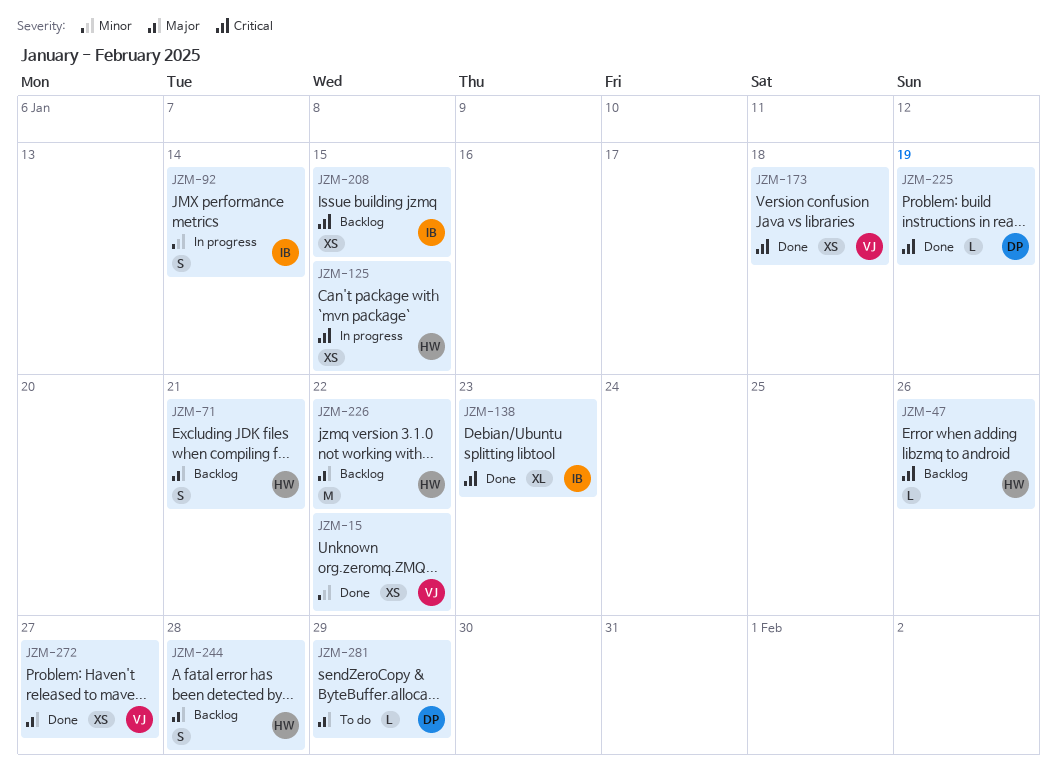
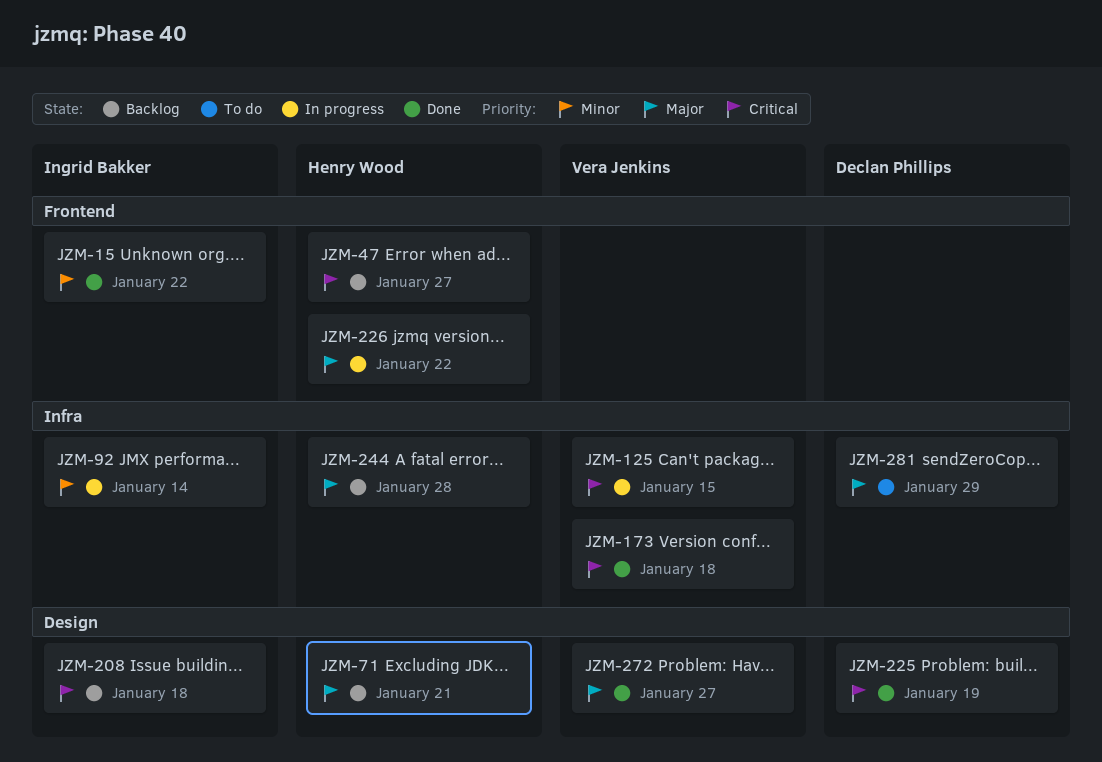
JZM-15, owner: Vera Jenkins -> Ingrid Bakker
JZM-47, due: Jan 26 -> Jan 27
JZM-125, owner: Henry Wood -> Vera Jenkins
JZM-138: present -> none
JZM-208, due: Jan 15 -> Jan 18
JZM-226, status: Backlog -> In progress

